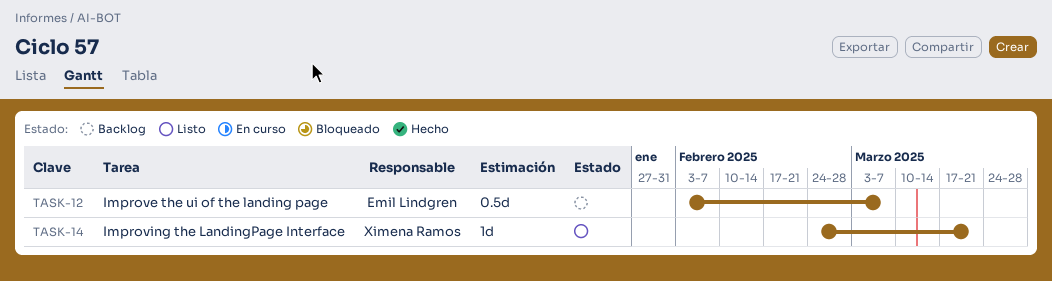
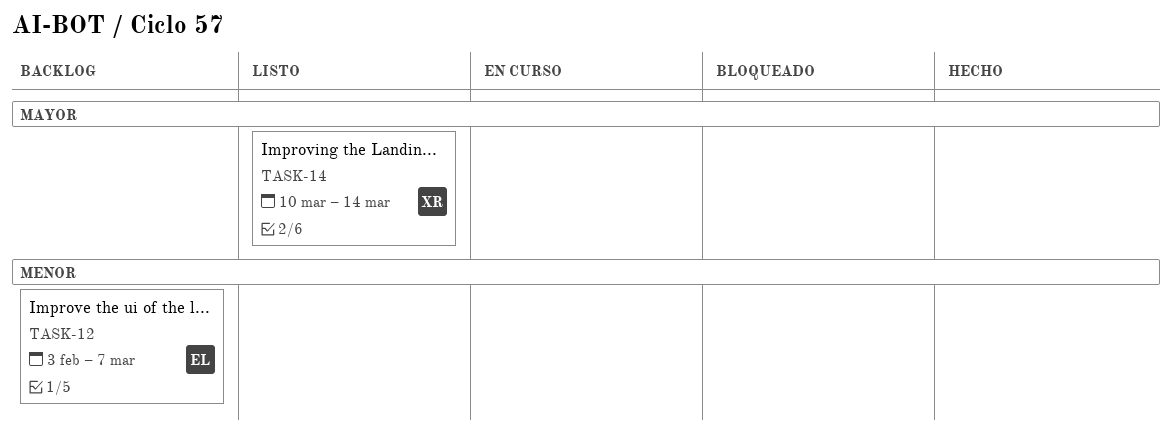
TASK-14, start: Feb 24 -> Mar 10
TASK-14, due: Mar 21 -> Mar 14

